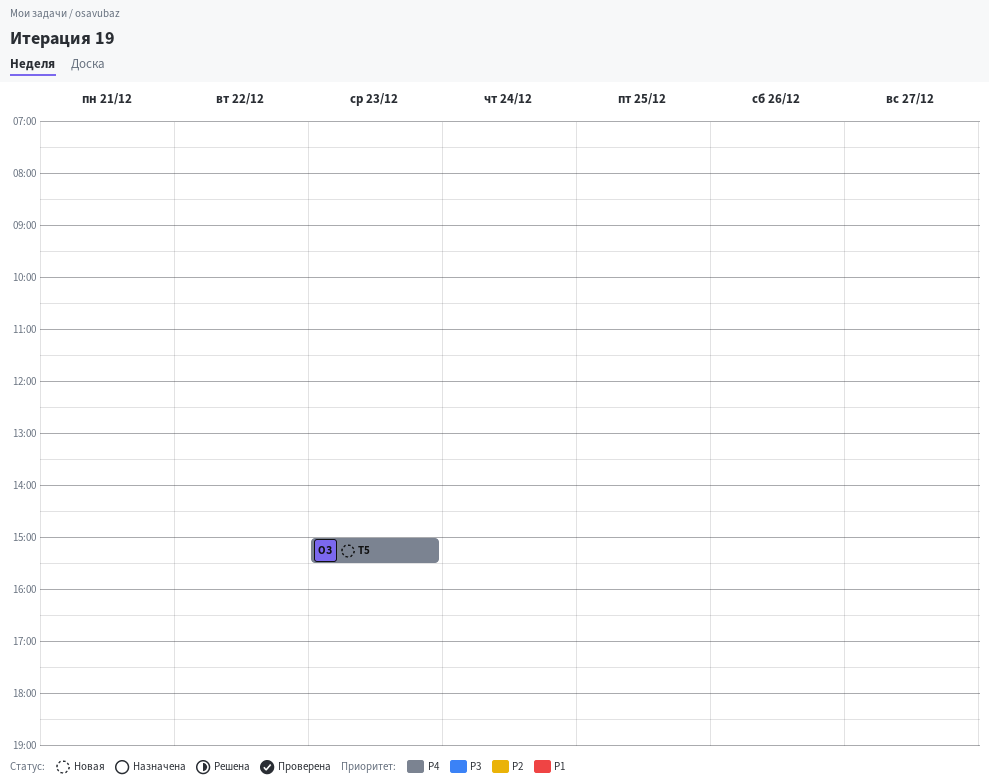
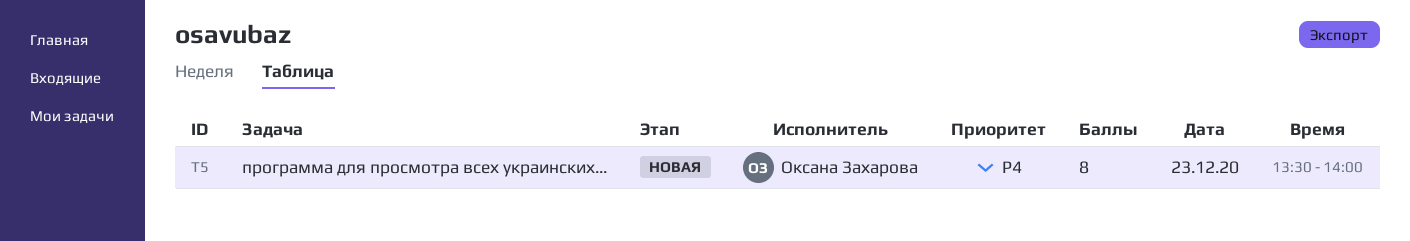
T5, begins: 15:00 -> 13:30
T5, ends: 15:30 -> 14:00

